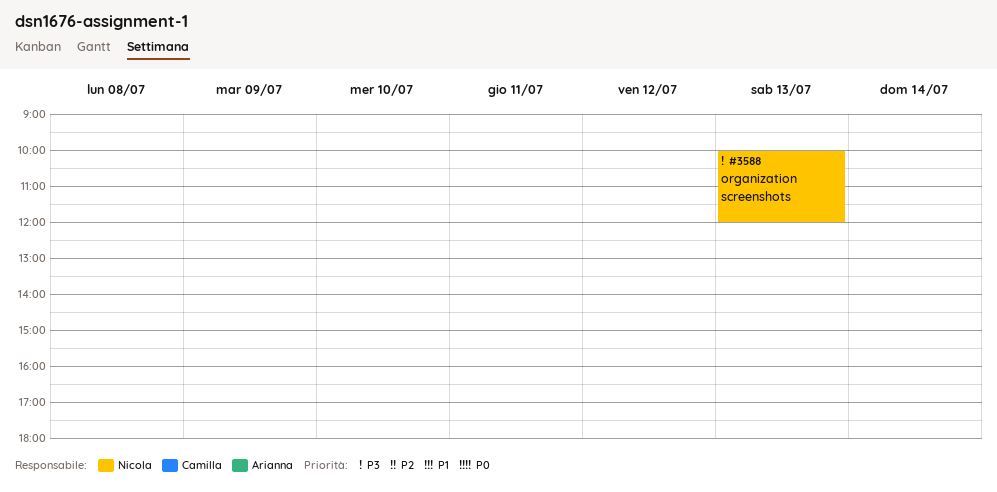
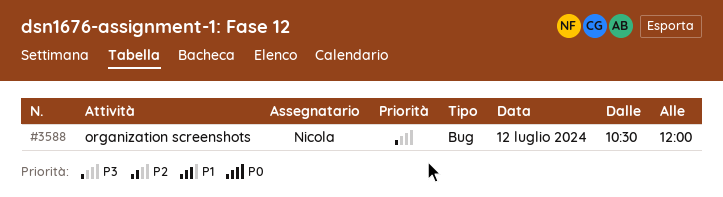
#3588, day: Jul 13 -> Jul 12
#3588, begins: 10:00 -> 10:30

